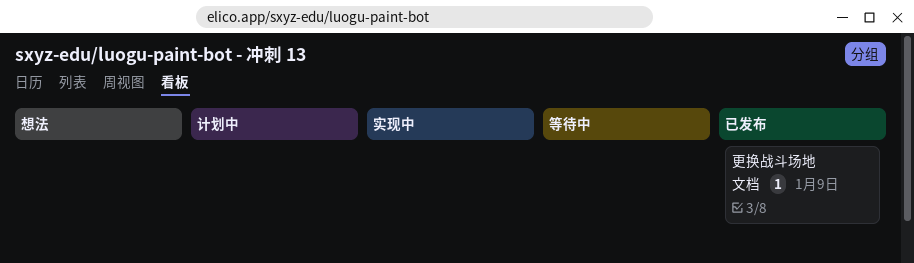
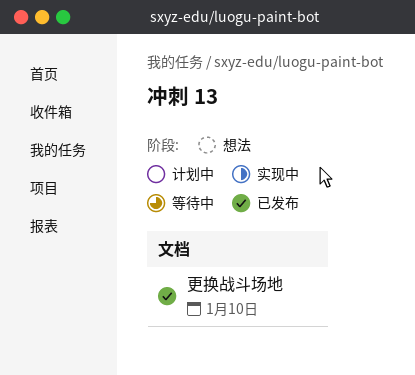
更换战斗场地, due: Jan 9 -> Jan 10

